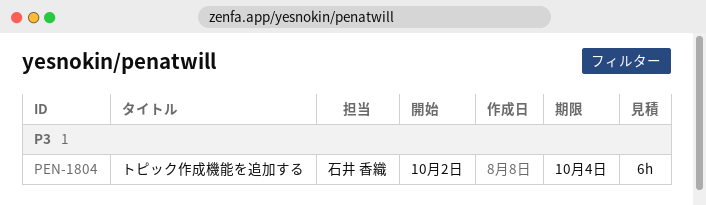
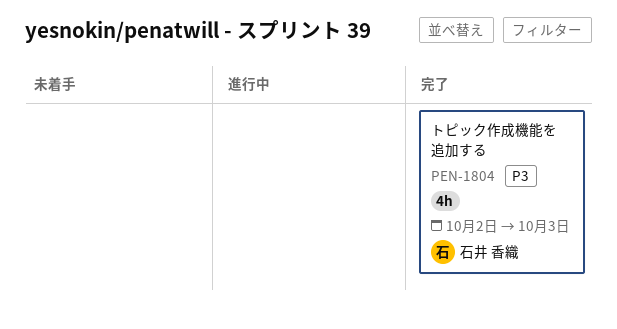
PEN-1804, estimate: 6h -> 4h
PEN-1804, due: Oct 4 -> Oct 3

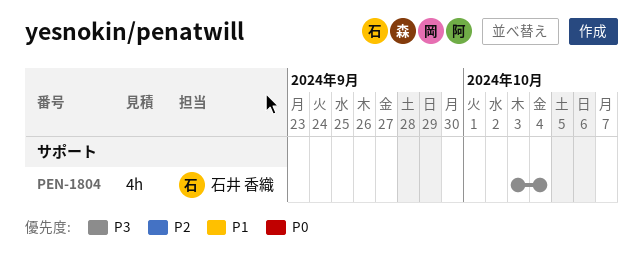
PEN-1804, start: Oct 2 -> Oct 3
PEN-1804, due: Oct 3 -> Oct 4

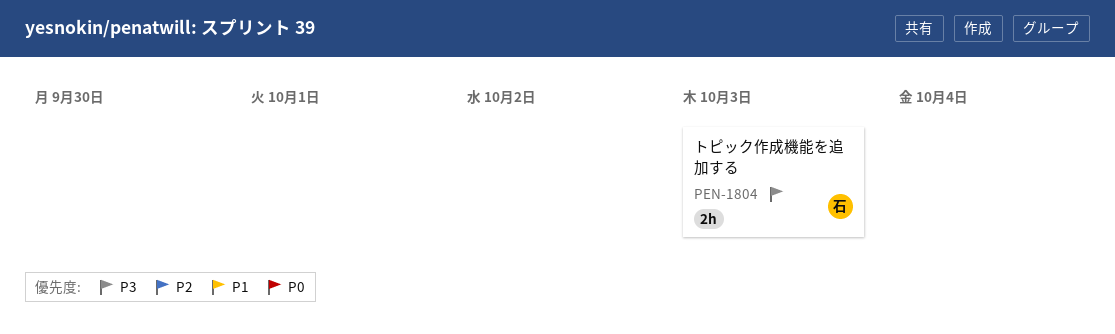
PEN-1804, estimate: 4h -> 2h
PEN-1804, due: Oct 4 -> Oct 3

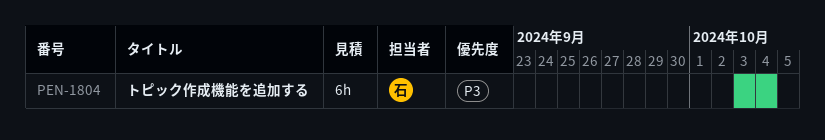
PEN-1804, estimate: 2h -> 6h
PEN-1804, due: Oct 3 -> Oct 4

